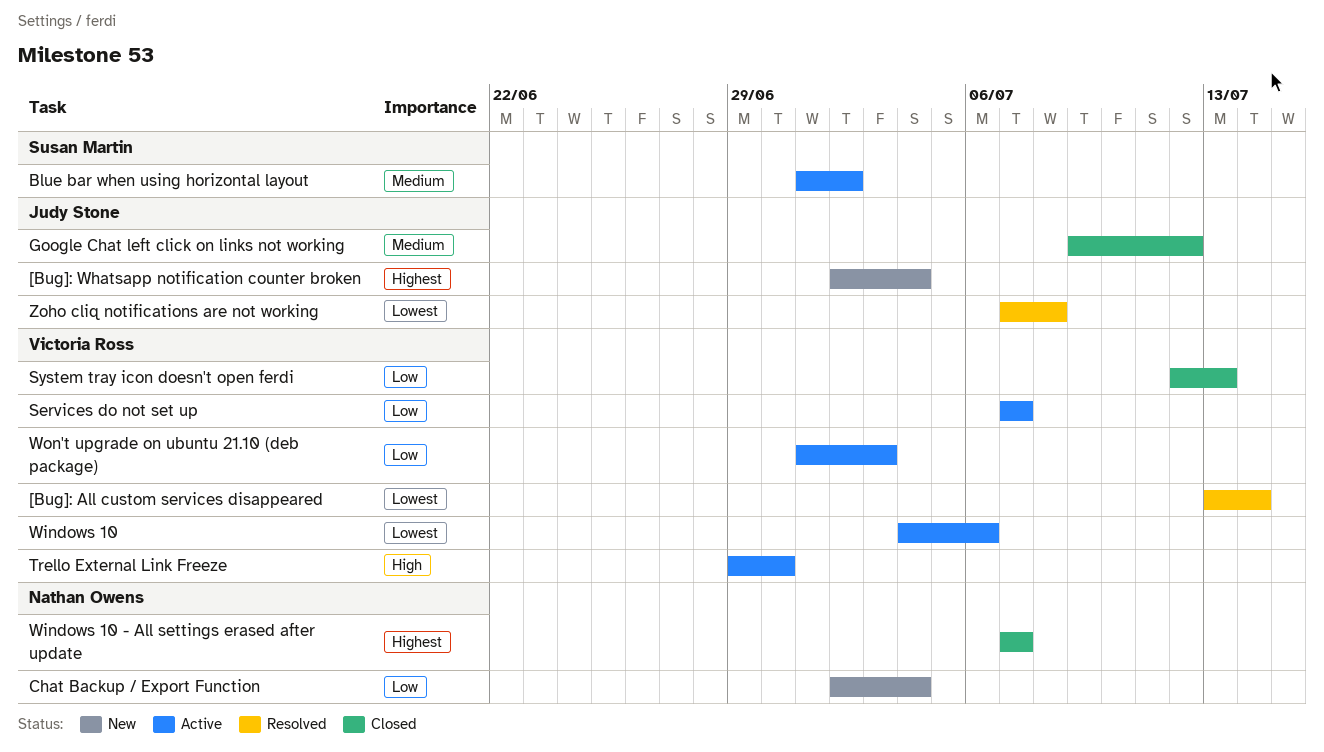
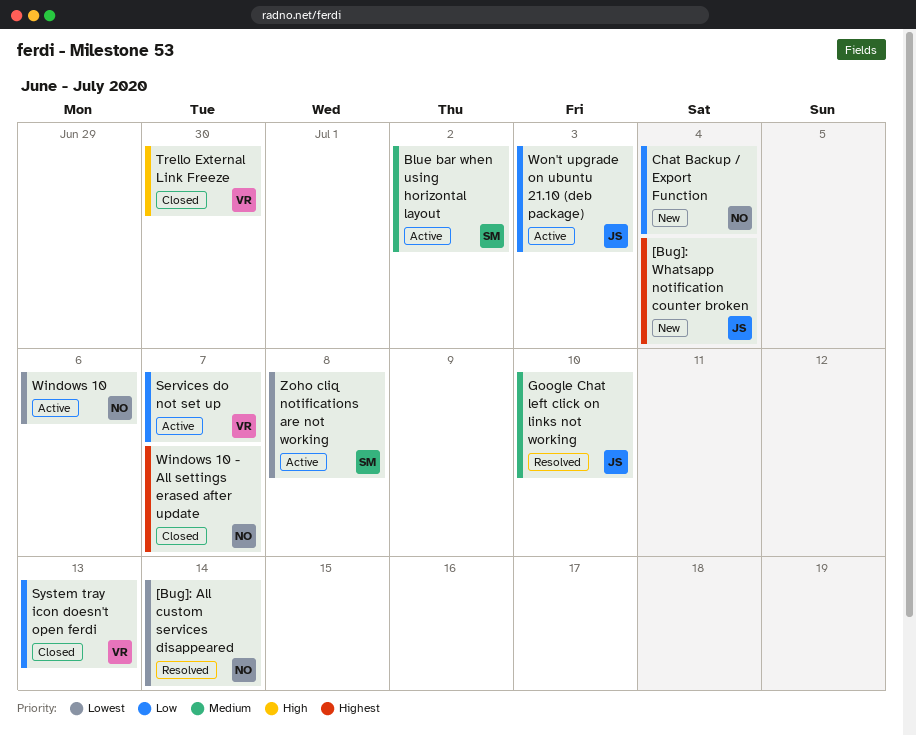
[Bug]: All custom services disappeared, owner: Victoria Ross -> Nathan Owens
Google Chat left click on links not working, status: Closed -> Resolved
Google Chat left click on links not working, due: Jul 12 -> Jul 10
Trello External Link Freeze, status: Active -> Closed
Windows 10, owner: Victoria Ross -> Nathan Owens
Won't upgrade on ubuntu 21.10 (deb package), owner: Victoria Ross -> Judy Stone
Zoho cliq notifications are not working, status: Resolved -> Active
Zoho cliq notifications are not working, owner: Judy Stone -> Susan Martin

